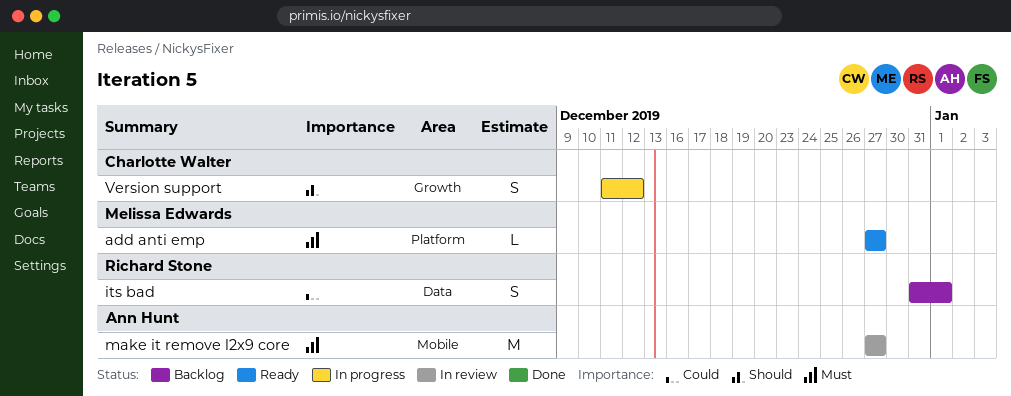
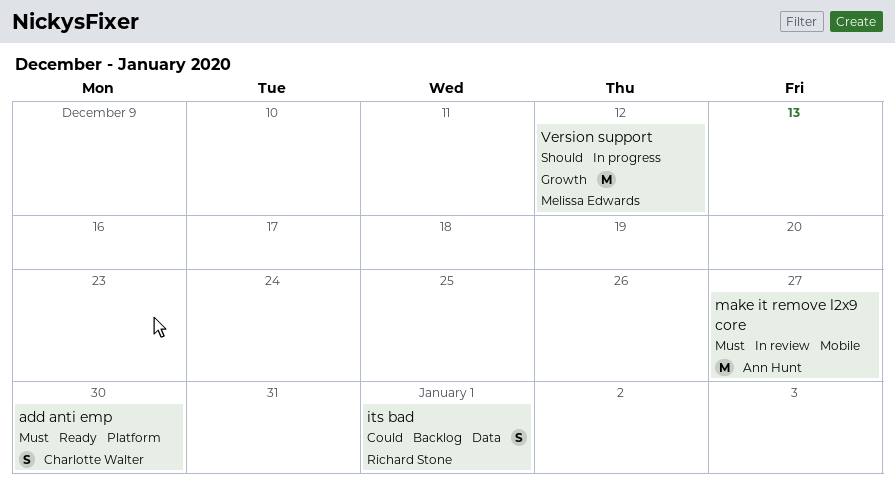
add anti emp, owner: Melissa Edwards -> Charlotte Walter
add anti emp, estimate: L -> S
add anti emp, due: Dec 27 -> Dec 30
Version support, owner: Charlotte Walter -> Melissa Edwards
Version support, estimate: S -> M

